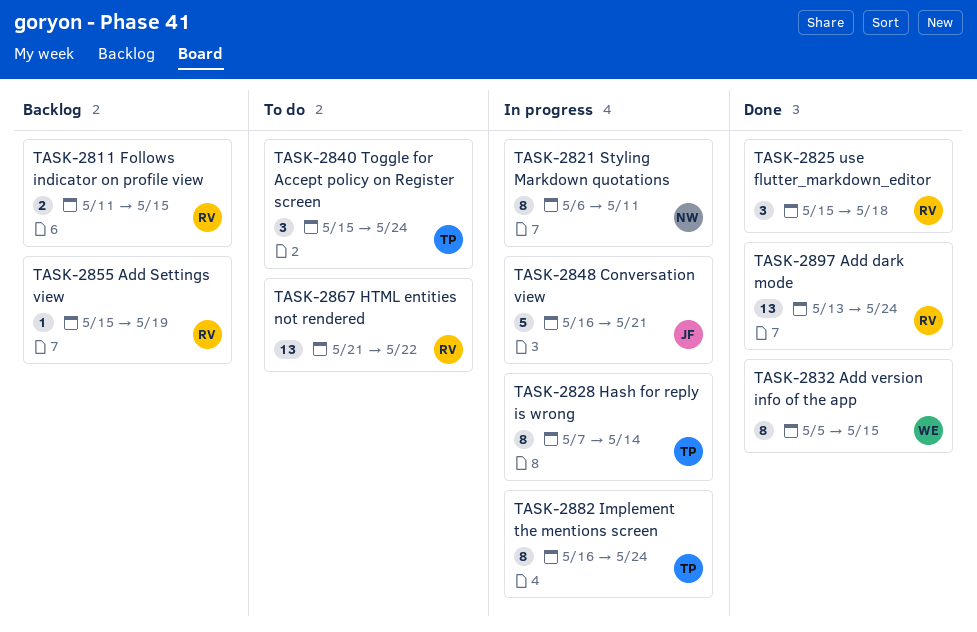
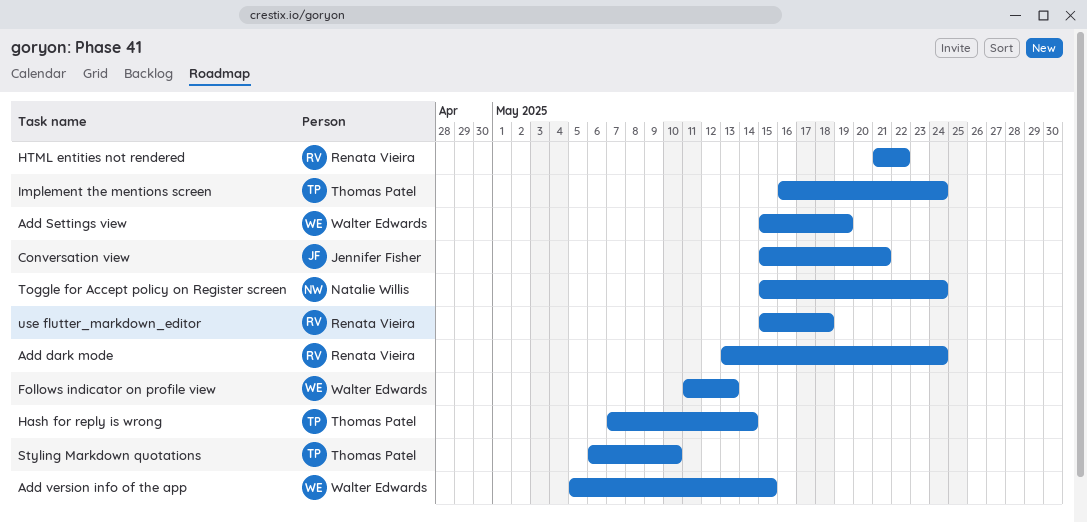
Add Settings view, owner: Renata Vieira -> Walter Edwards
Conversation view, start: May 16 -> May 15
Follows indicator on profile view, owner: Renata Vieira -> Walter Edwards
Follows indicator on profile view, due: May 15 -> May 13
Styling Markdown quotations, owner: Natalie Willis -> Thomas Patel
Styling Markdown quotations, due: May 11 -> May 10
Toggle for Accept policy on Register screen, owner: Thomas Patel -> Natalie Willis

